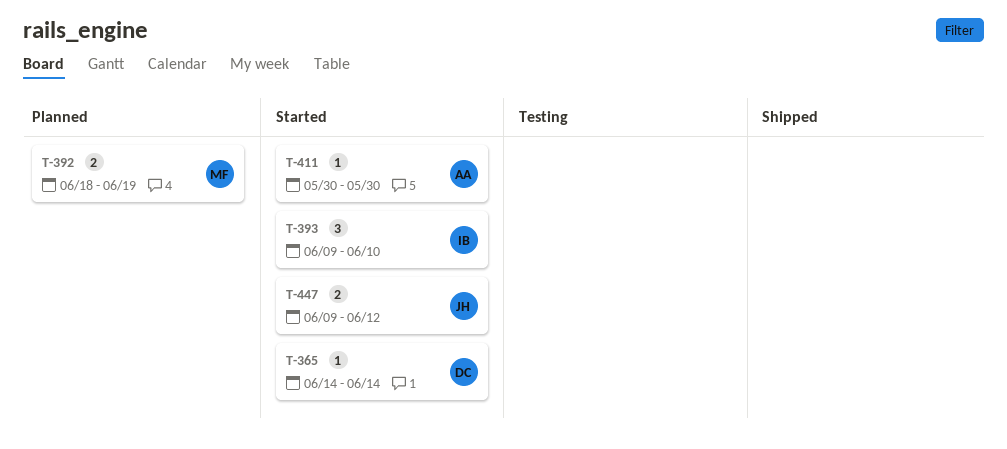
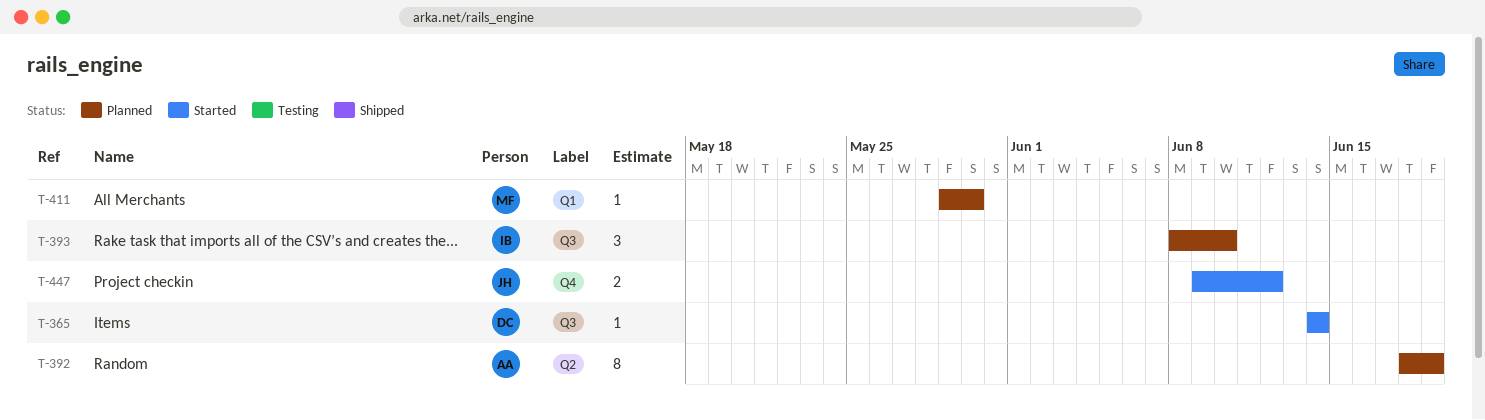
T-392, owner: MF -> AA
T-392, estimate: 2 -> 8
T-393, status: Started -> Planned
T-393, start: Jun 9 -> Jun 8
T-411, status: Started -> Planned
T-411, owner: AA -> MF
T-411, start: May 30 -> May 29

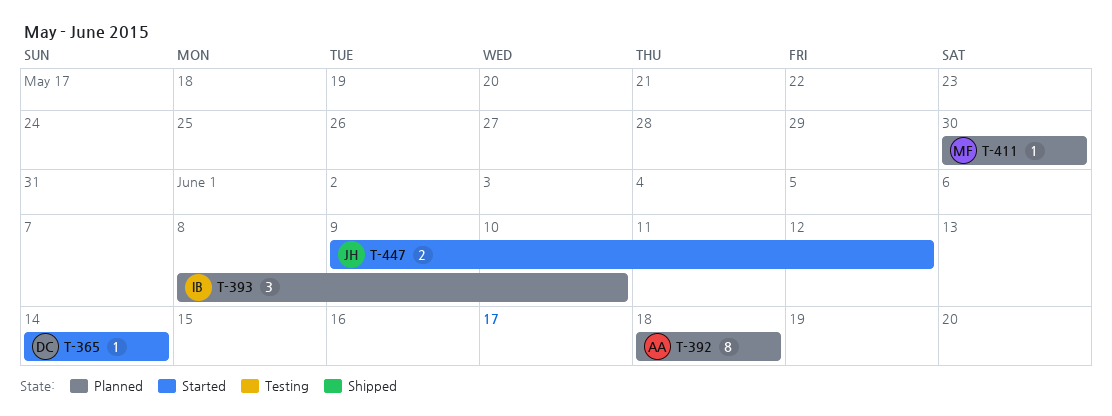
T-392, due: Jun 19 -> Jun 18
T-411, start: May 29 -> May 30

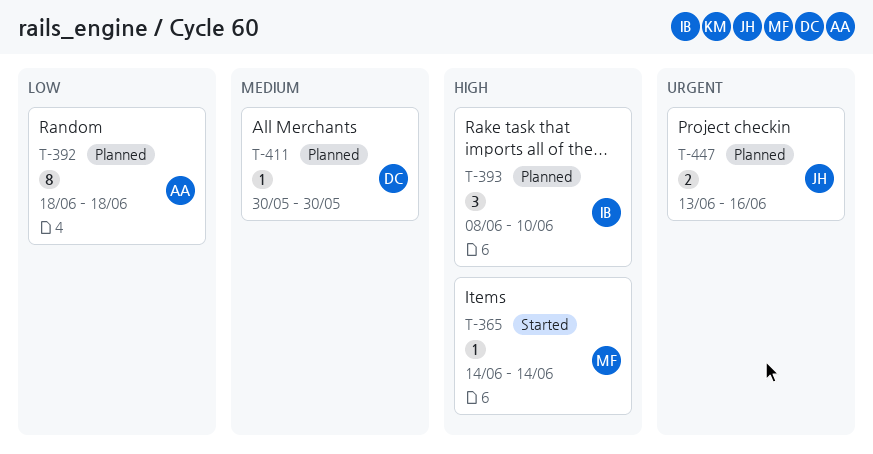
T-365, owner: DC -> MF
T-411, owner: MF -> DC
T-447, status: Started -> Planned
T-447, start: Jun 9 -> Jun 13
T-447, due: Jun 12 -> Jun 16

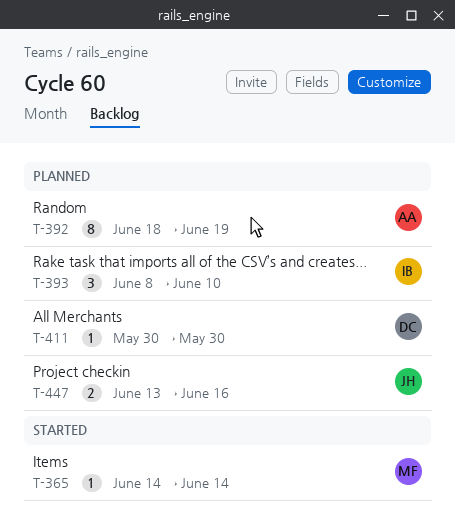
T-392, due: Jun 18 -> Jun 19

